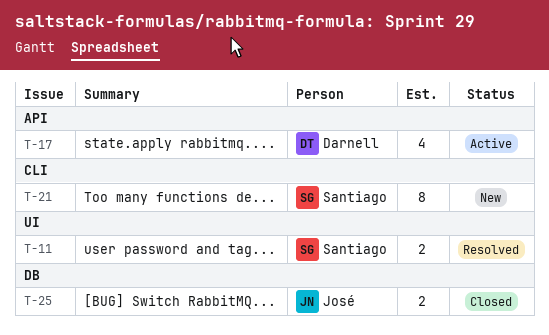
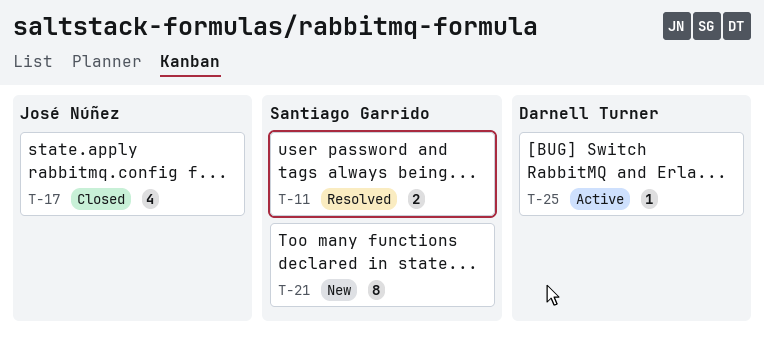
T-17, status: Active -> Closed
T-17, owner: Darnell Turner -> José Núñez
T-25, status: Closed -> Active
T-25, owner: José Núñez -> Darnell Turner
T-25, estimate: 2 -> 1

